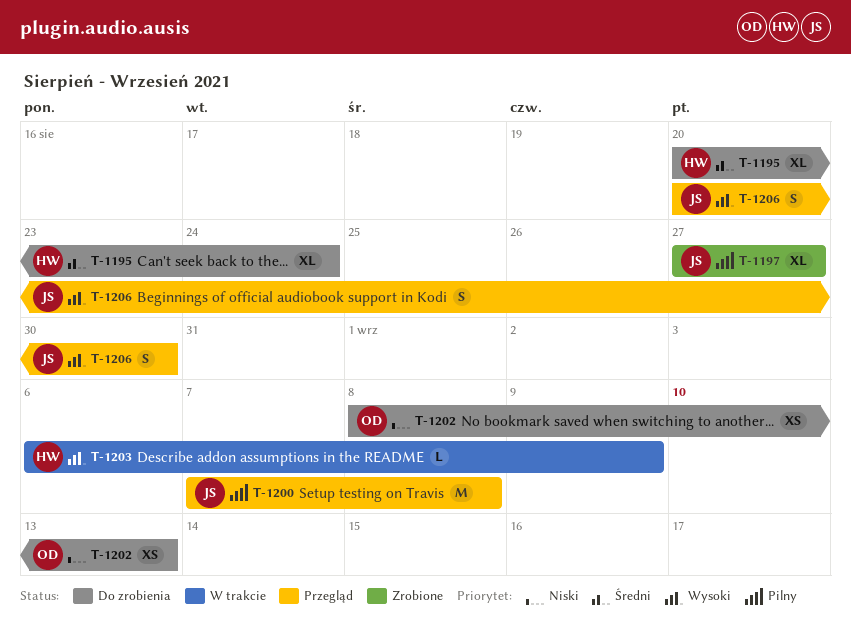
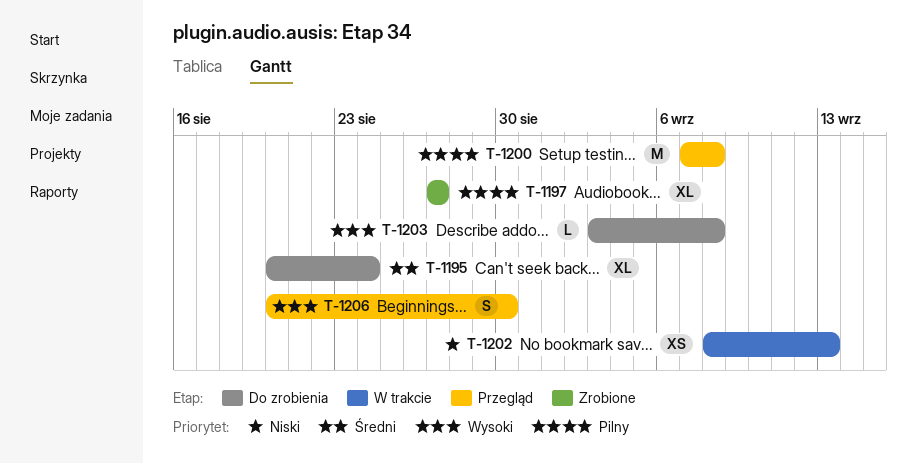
T-1202, status: Do zrobienia -> W trakcie
T-1203, status: W trakcie -> Do zrobienia
T-1203, start: Sep 6 -> Sep 3
T-1203, due: Sep 9 -> Sep 8

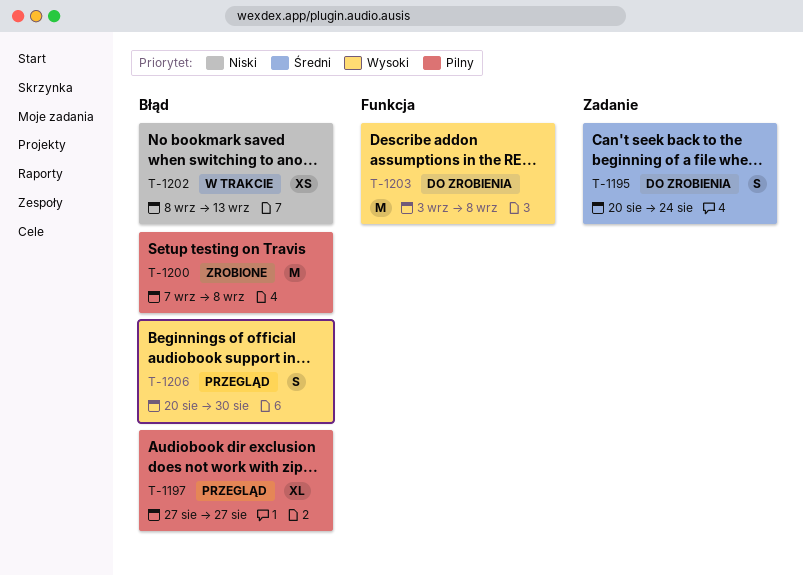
T-1195, estimate: XL -> S
T-1197, status: Zrobione -> Przegląd
T-1200, status: Przegląd -> Zrobione
T-1203, estimate: L -> M

